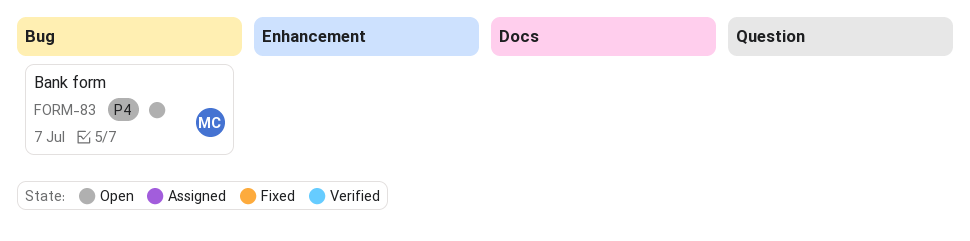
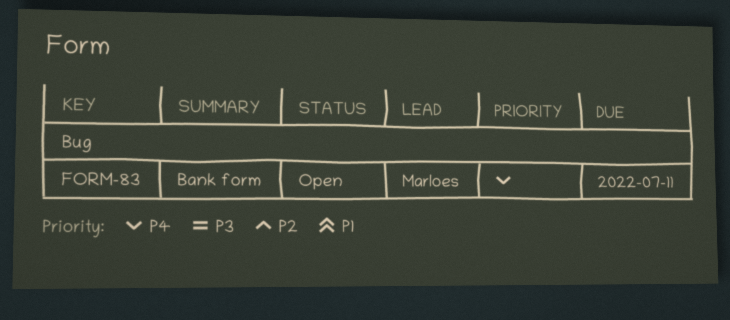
FORM-83, due: Jul 7 -> Jul 11

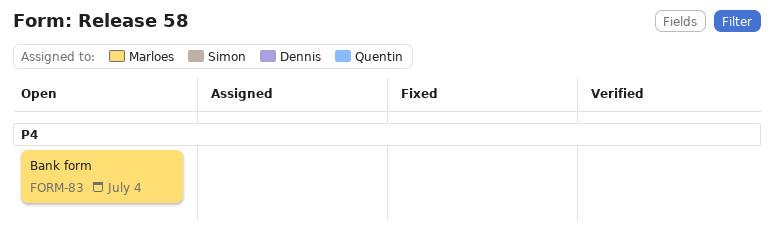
FORM-83, due: Jul 11 -> Jul 4

